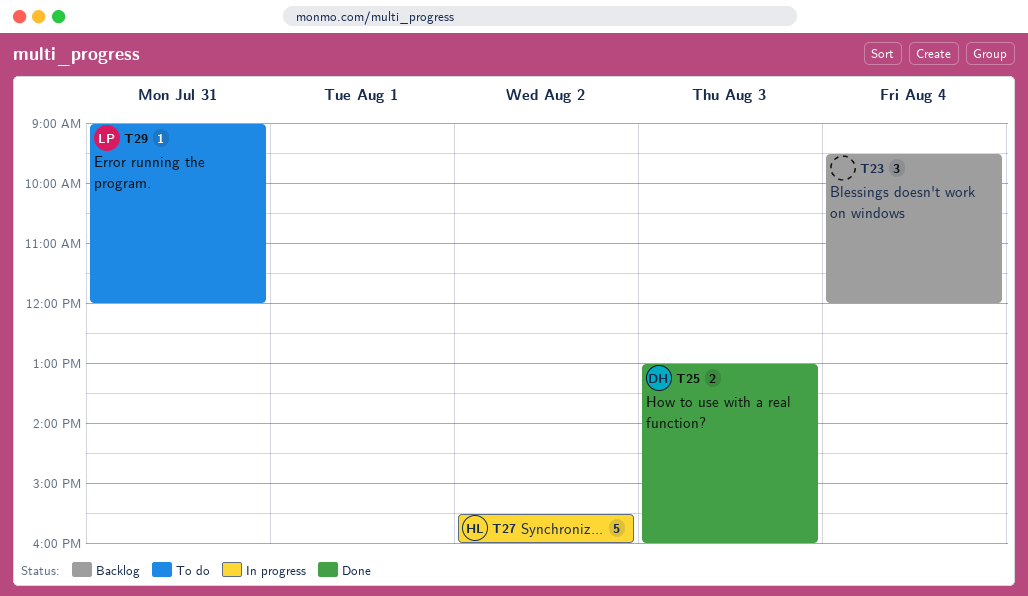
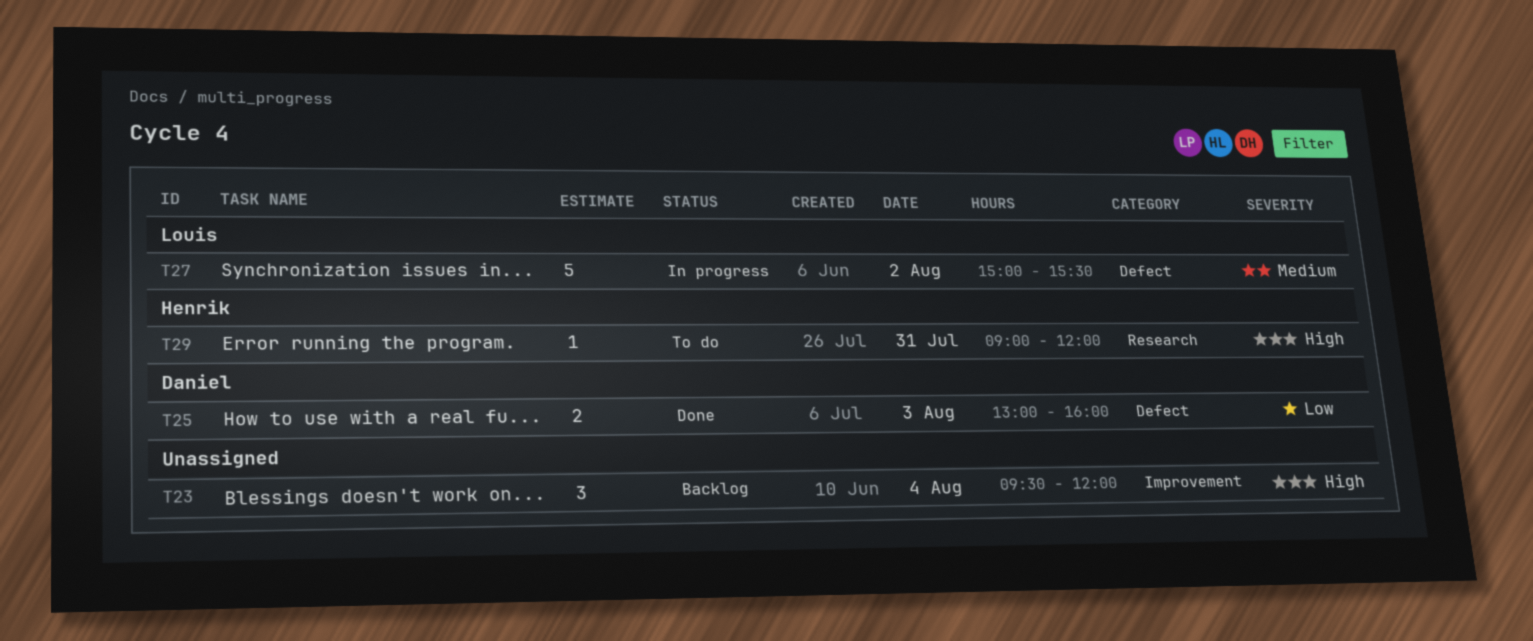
T27, owner: Henrik -> Louis
T27, begins: 15:30 -> 15:00
T27, ends: 16:00 -> 15:30
T29, owner: Louis -> Henrik

